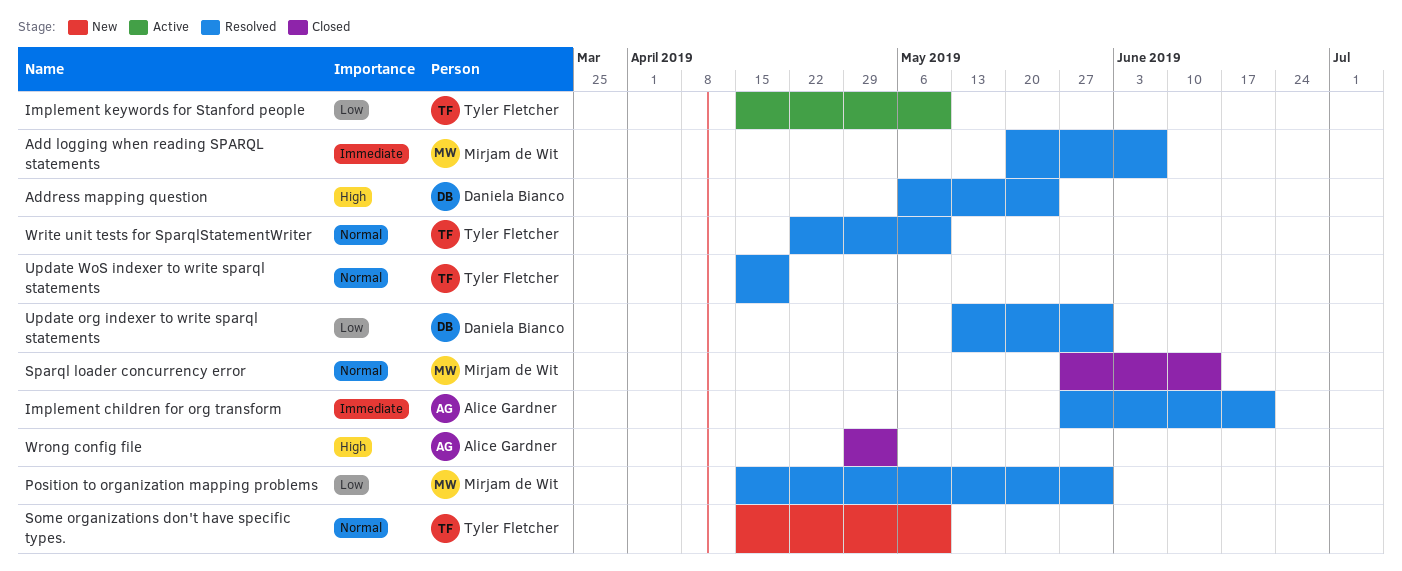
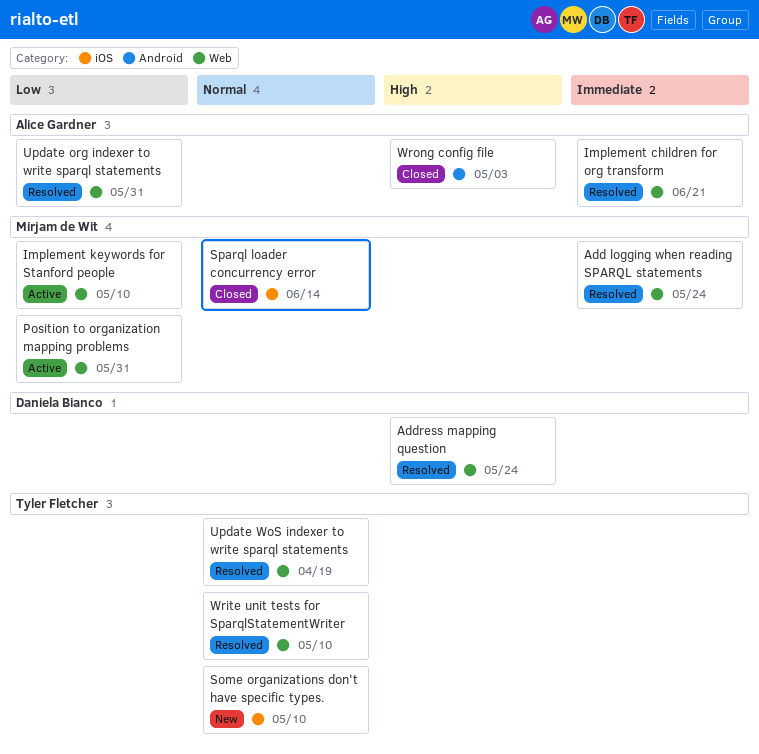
Add logging when reading SPARQL statements, due: Jun 7 -> May 24
Implement keywords for Stanford people, owner: Tyler Fletcher -> Mirjam de Wit
Position to organization mapping problems, status: Resolved -> Active
Update org indexer to write sparql statements, owner: Daniela Bianco -> Alice Gardner

